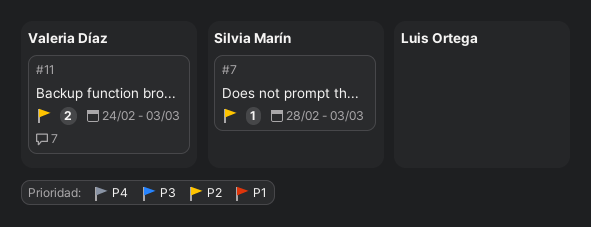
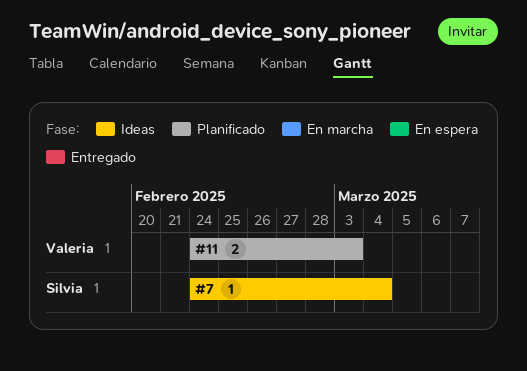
#7, start: Feb 28 -> Feb 24
#7, due: Mar 3 -> Mar 4

